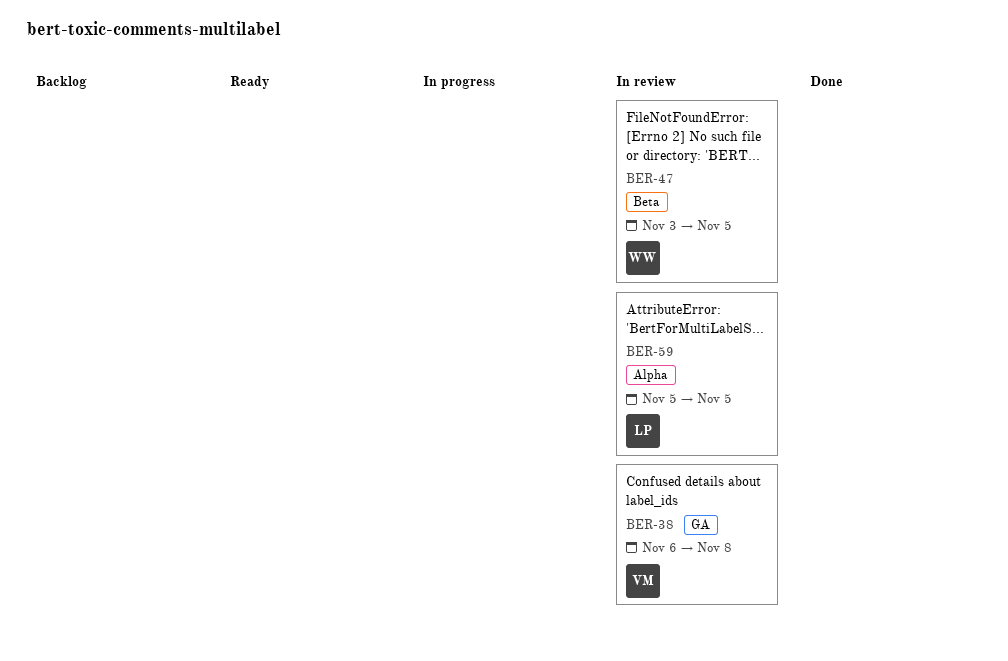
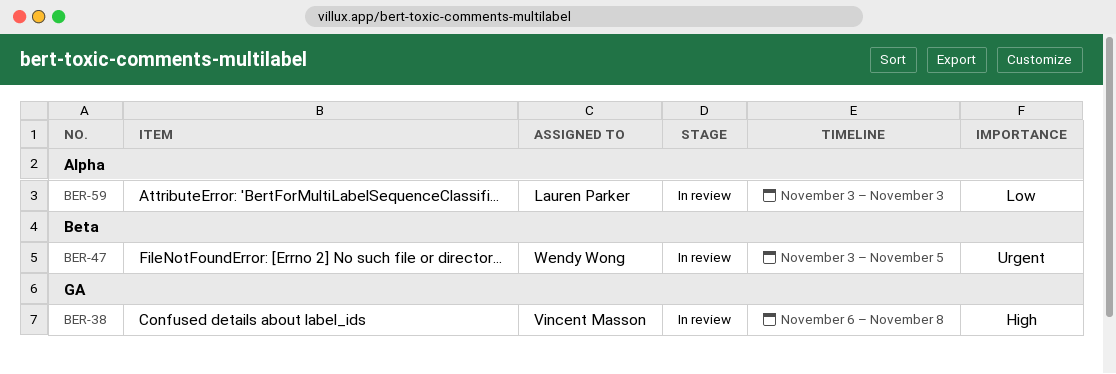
BER-59, start: Nov 5 -> Nov 3
BER-59, due: Nov 5 -> Nov 3

